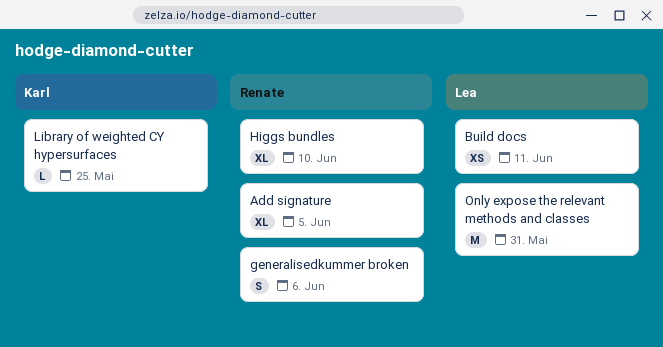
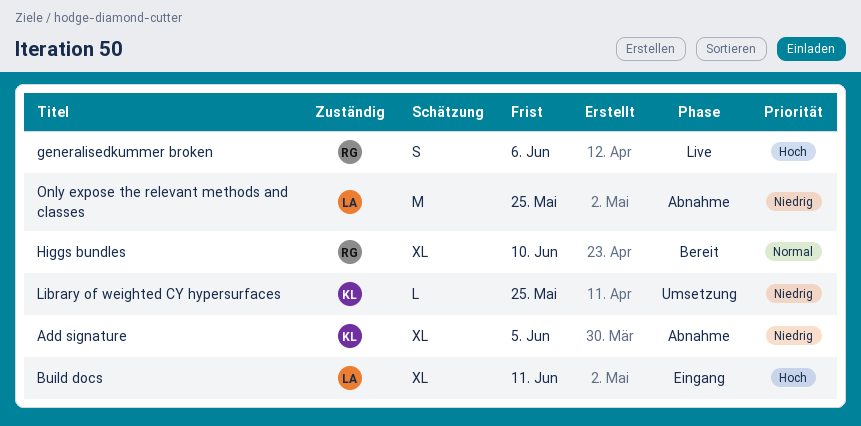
Add signature, owner: Renate -> Karl
Build docs, estimate: XS -> XL
Only expose the relevant methods and classes, due: May 31 -> May 25

